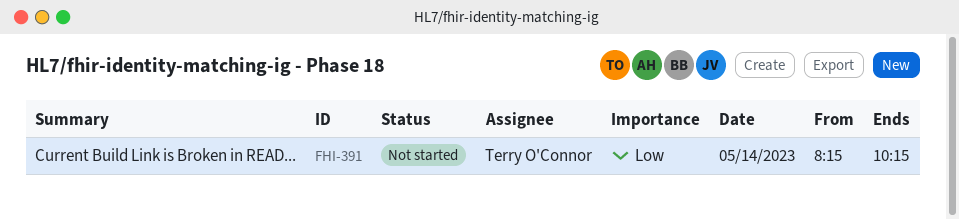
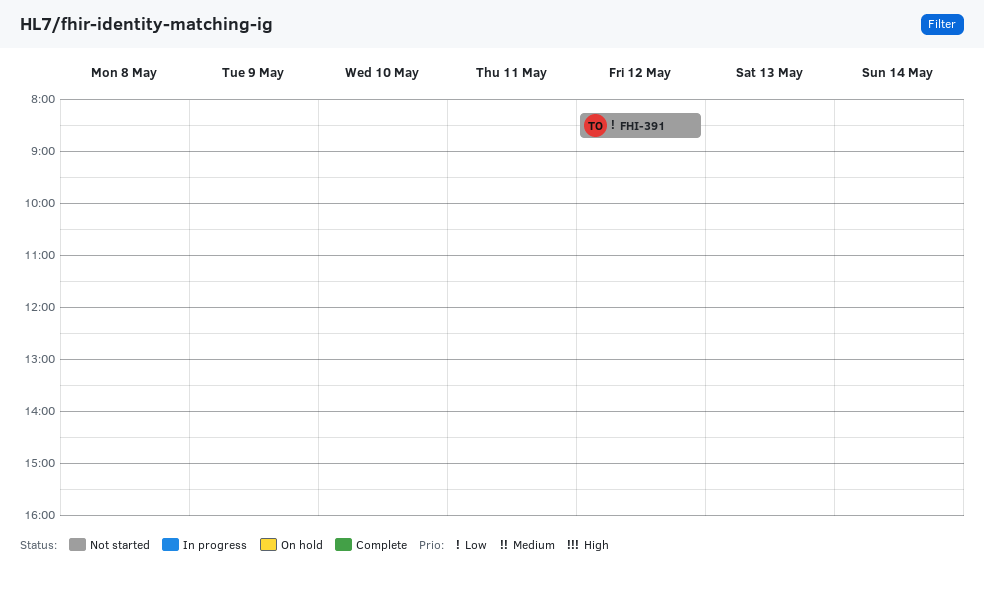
FHI-391, day: May 14 -> May 12
FHI-391, ends: 10:15 -> 08:45

